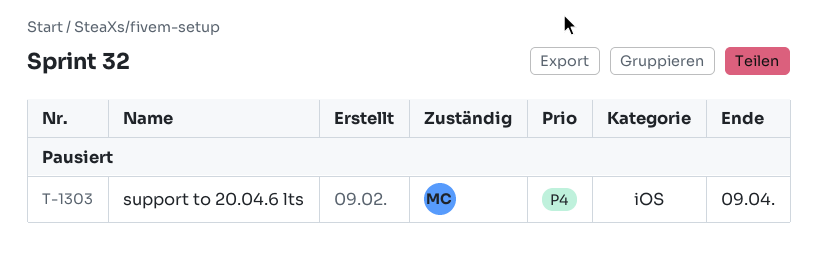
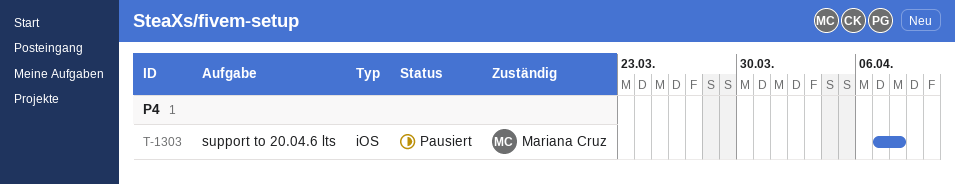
T-1303, due: Apr 9 -> Apr 8

